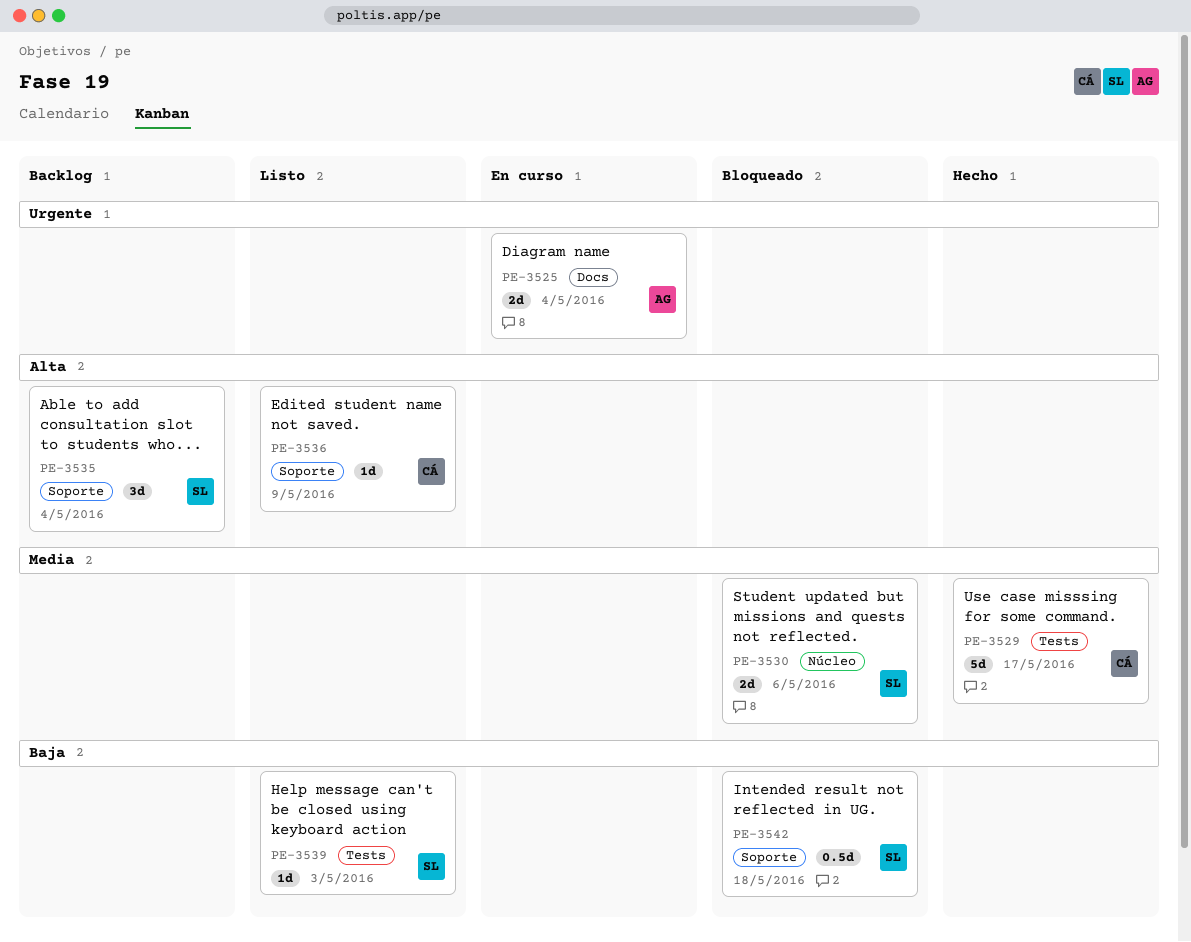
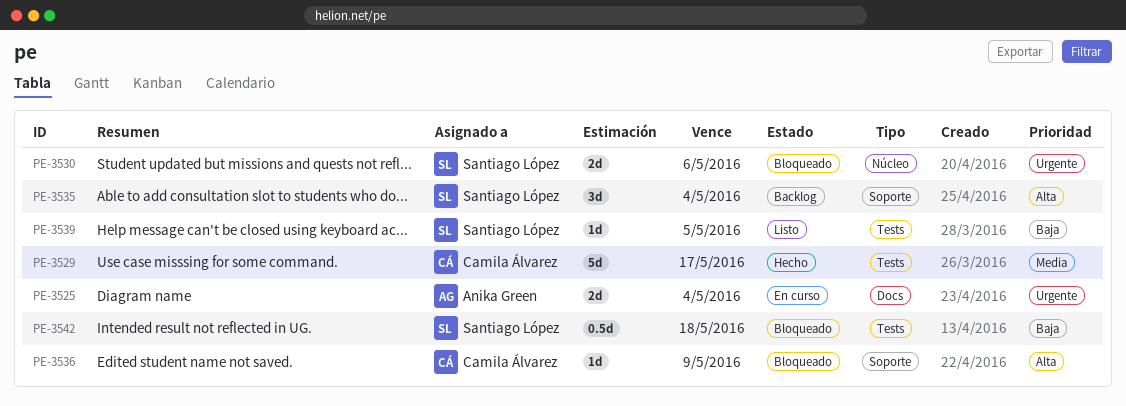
PE-3530, priority: Media -> Urgente
PE-3536, status: Listo -> Bloqueado
PE-3539, due: May 3 -> May 5
PE-3542, label: Soporte -> Tests

